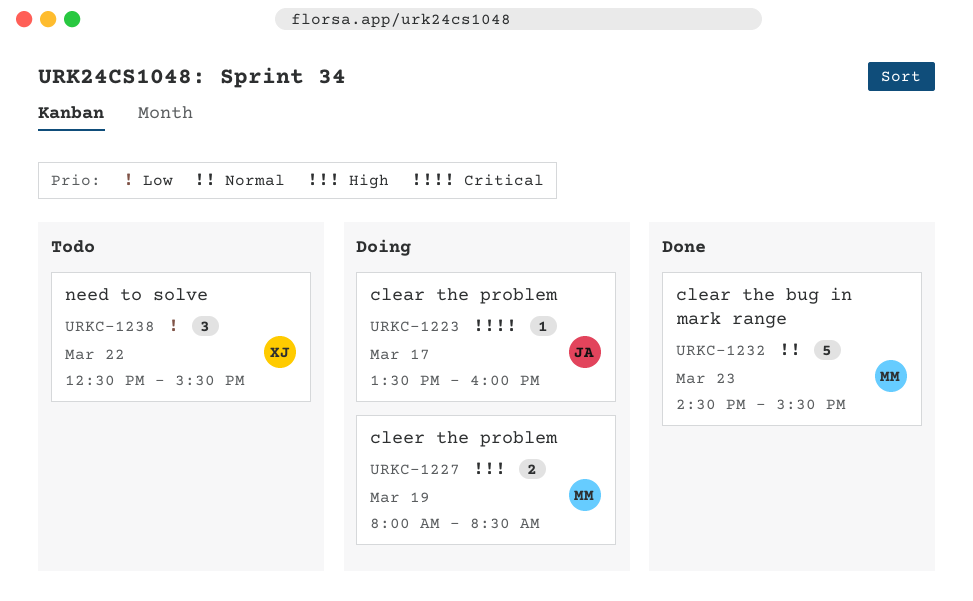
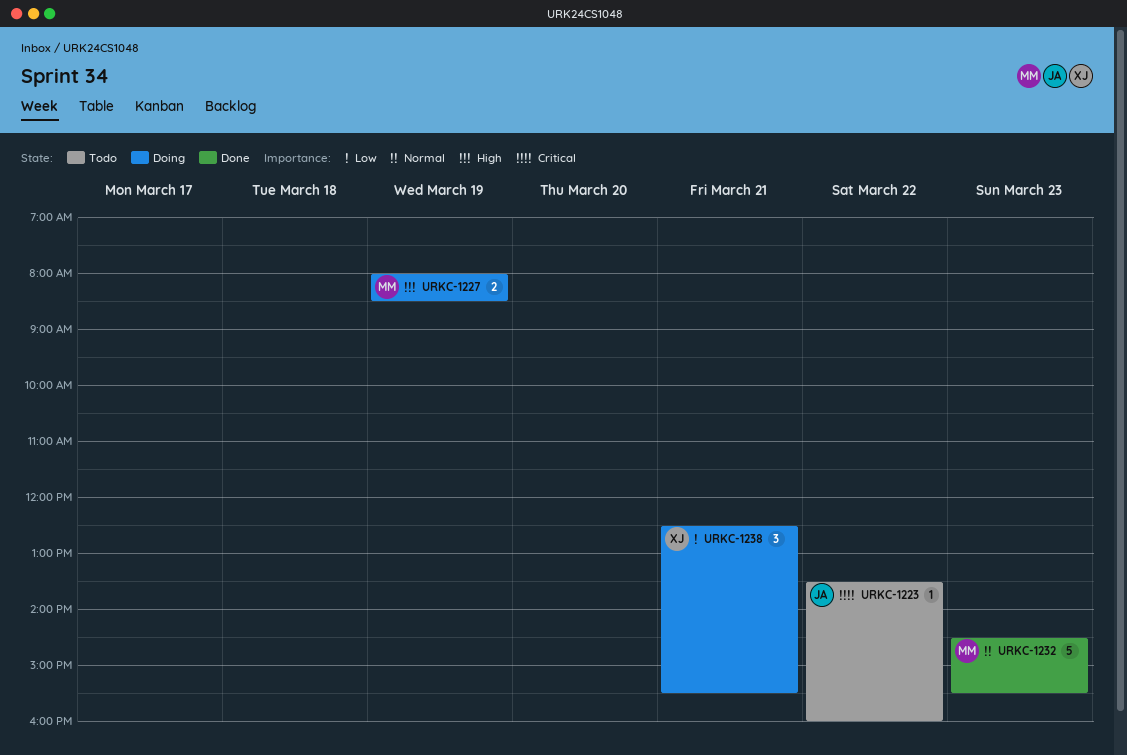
URKC-1223, status: Doing -> Todo
URKC-1223, day: Mar 17 -> Mar 22
URKC-1238, status: Todo -> Doing
URKC-1238, day: Mar 22 -> Mar 21

